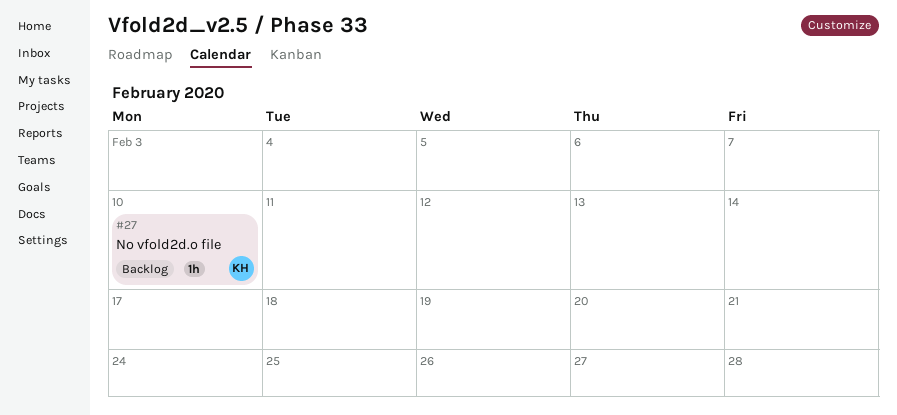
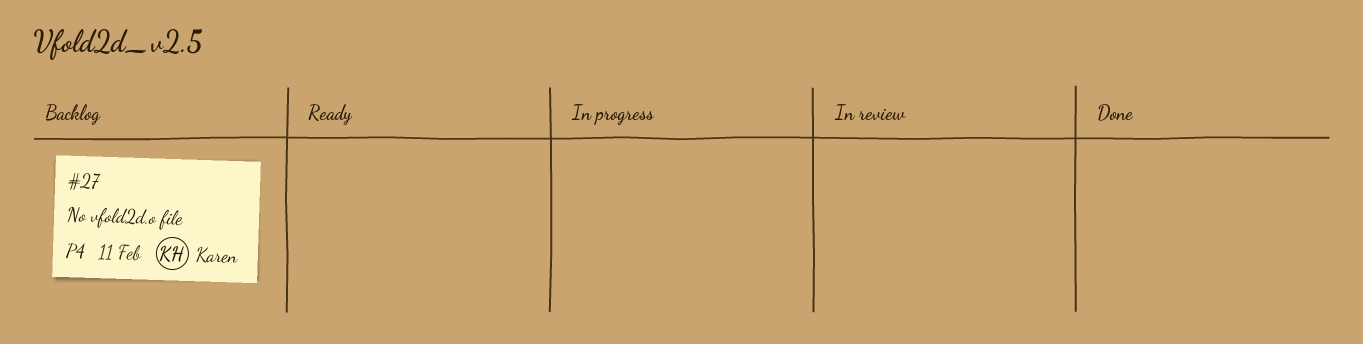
#27, due: Feb 10 -> Feb 11

